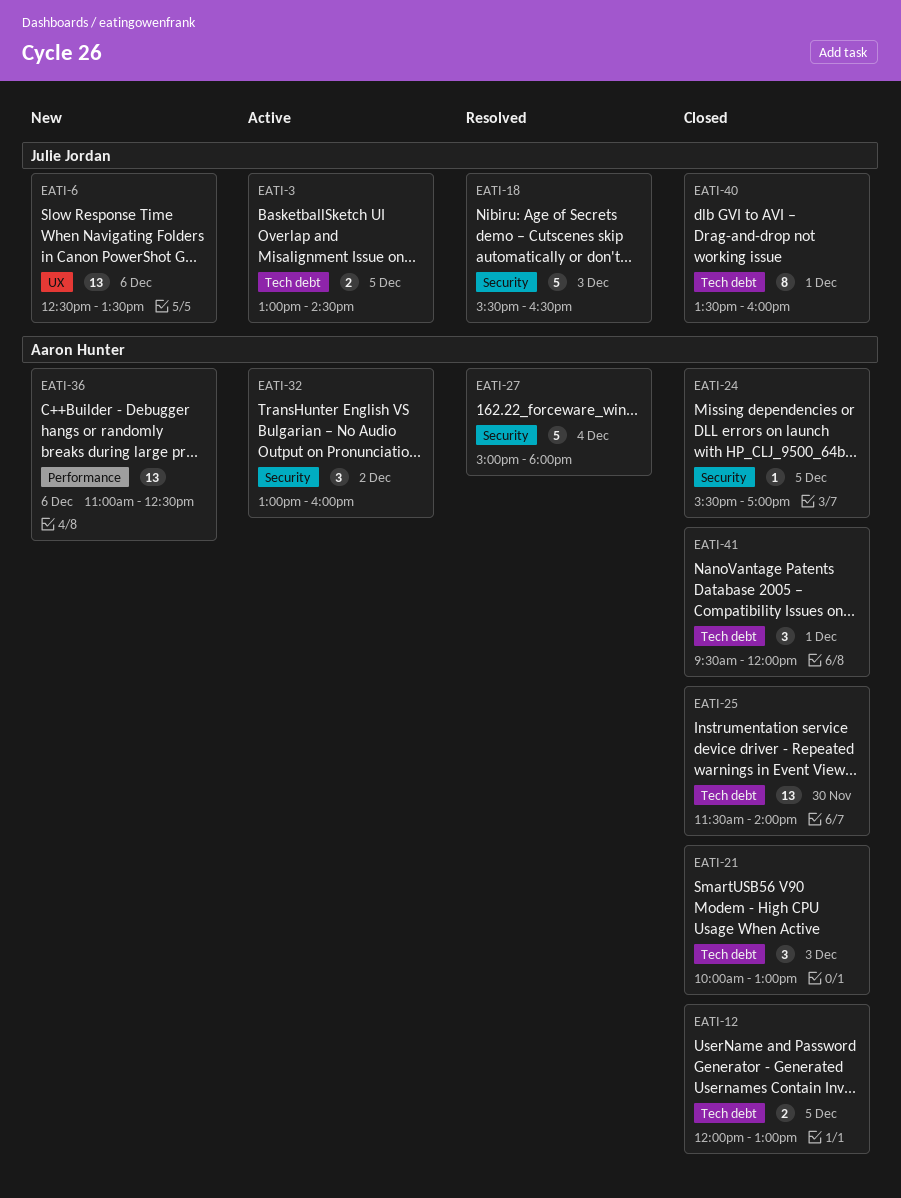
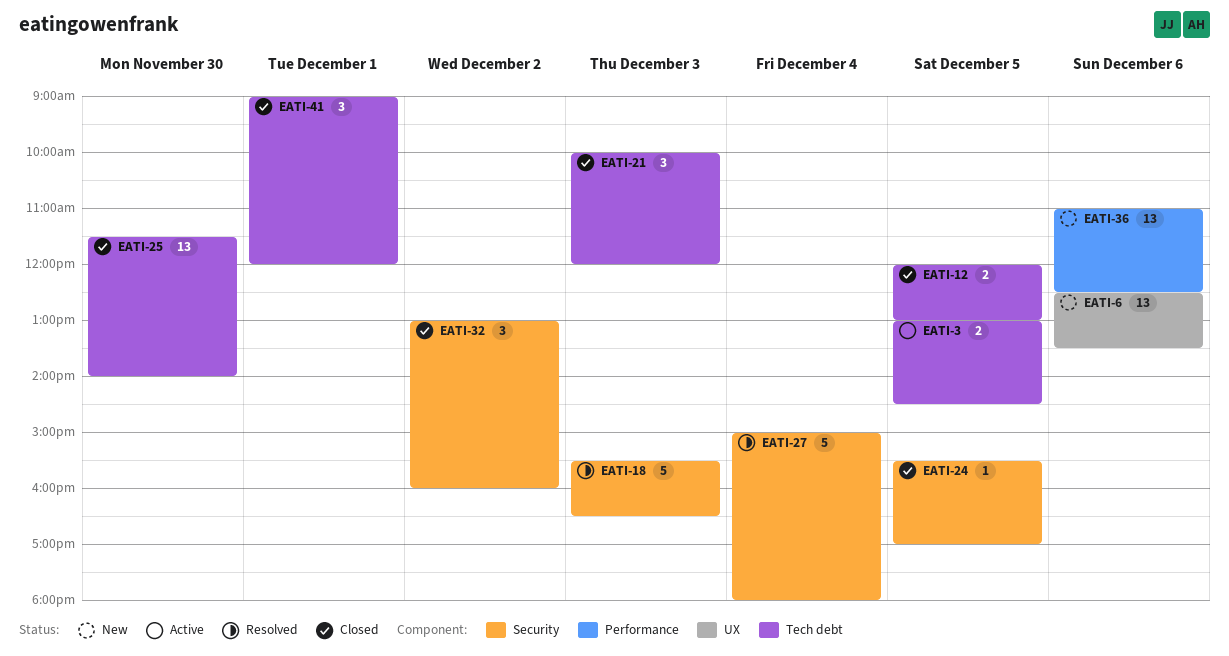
EATI-21, ends: 13:00 -> 12:00
EATI-32, status: Active -> Closed
EATI-40: present -> none
EATI-41, begins: 09:30 -> 09:00

